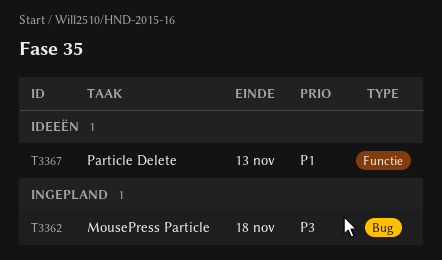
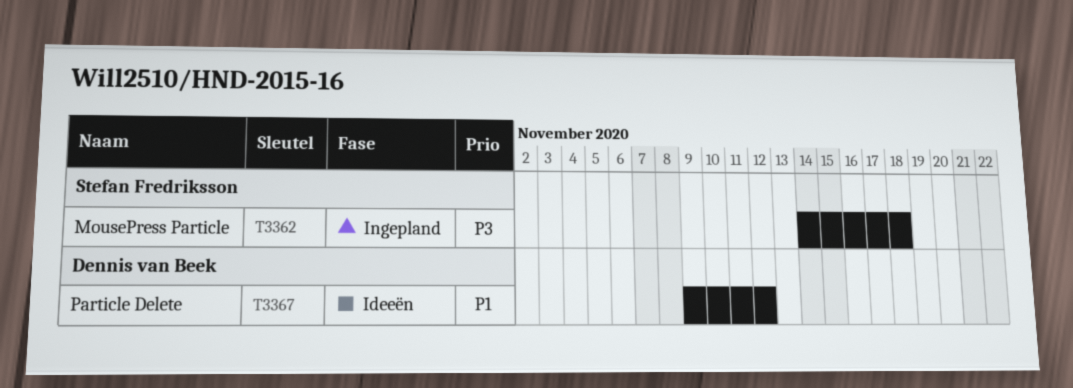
T3367, due: Nov 13 -> Nov 12

